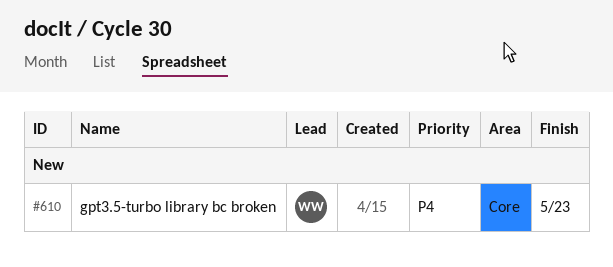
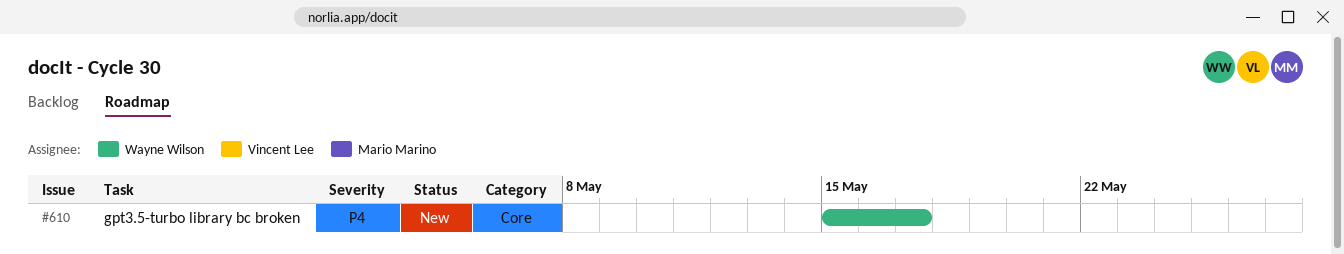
#610, due: May 23 -> May 17

